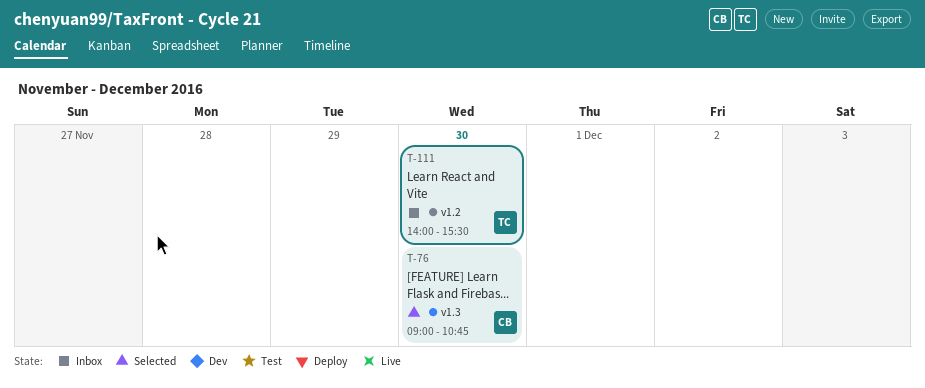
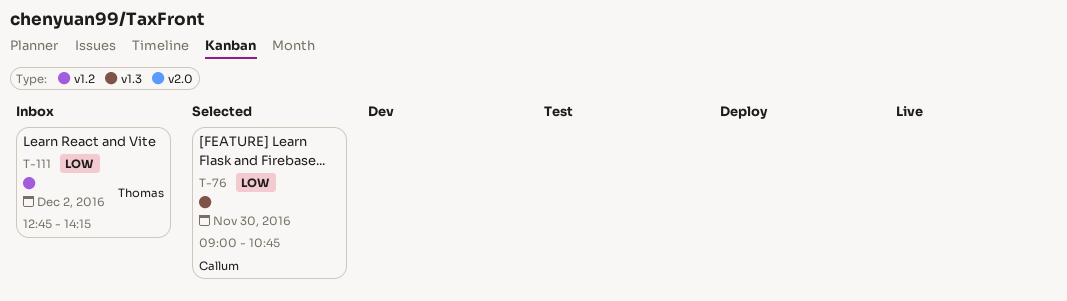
T-111, day: Nov 30 -> Dec 2
T-111, begins: 14:00 -> 12:45
T-111, ends: 15:30 -> 14:15

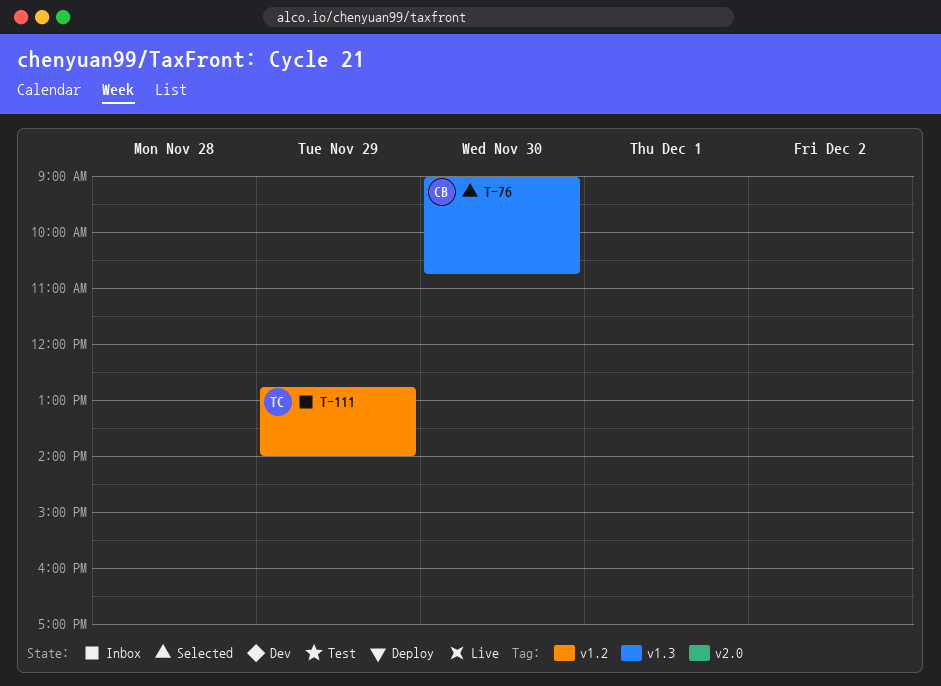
T-111, day: Dec 2 -> Nov 29
T-111, ends: 14:15 -> 14:00

